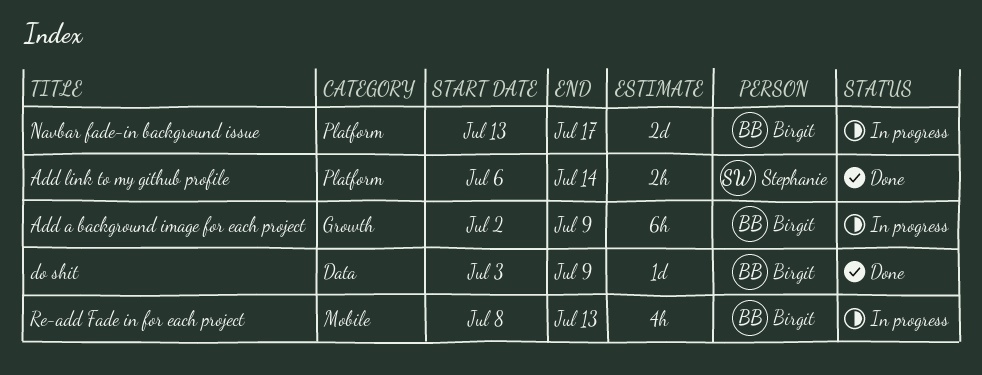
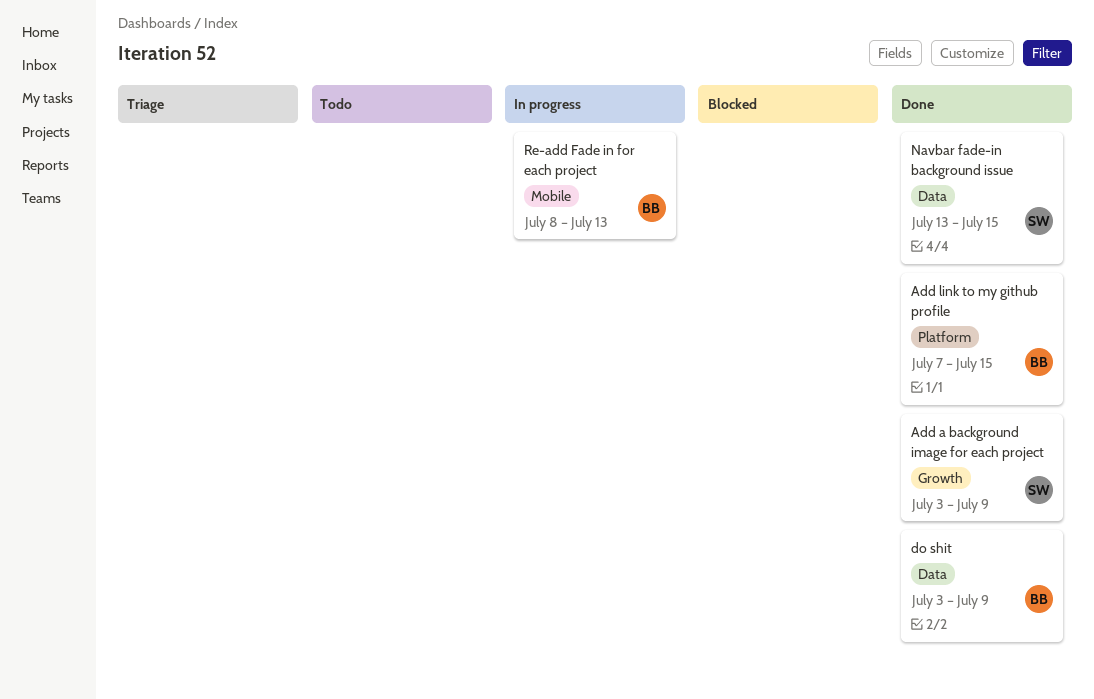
Add a background image for each project, status: In progress -> Done
Add a background image for each project, owner: Birgit -> Stephanie
Add a background image for each project, start: Jul 2 -> Jul 3
Add link to my github profile, owner: Stephanie -> Birgit
Add link to my github profile, start: Jul 6 -> Jul 7
Add link to my github profile, due: Jul 14 -> Jul 15
Navbar fade-in background issue, status: In progress -> Done
Navbar fade-in background issue, owner: Birgit -> Stephanie
Navbar fade-in background issue, label: Platform -> Data
Navbar fade-in background issue, due: Jul 17 -> Jul 15

